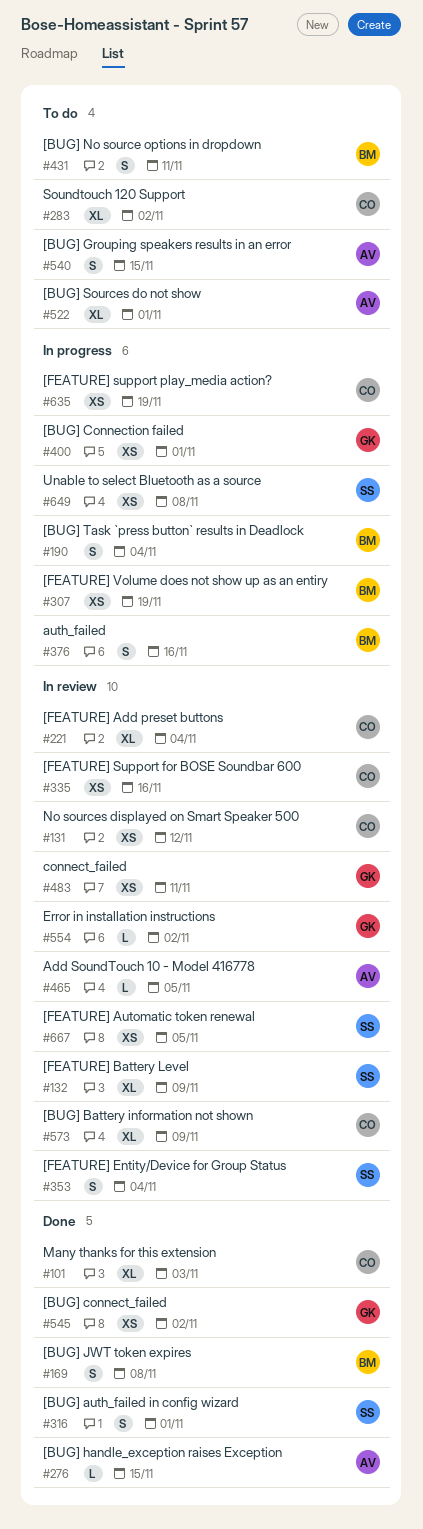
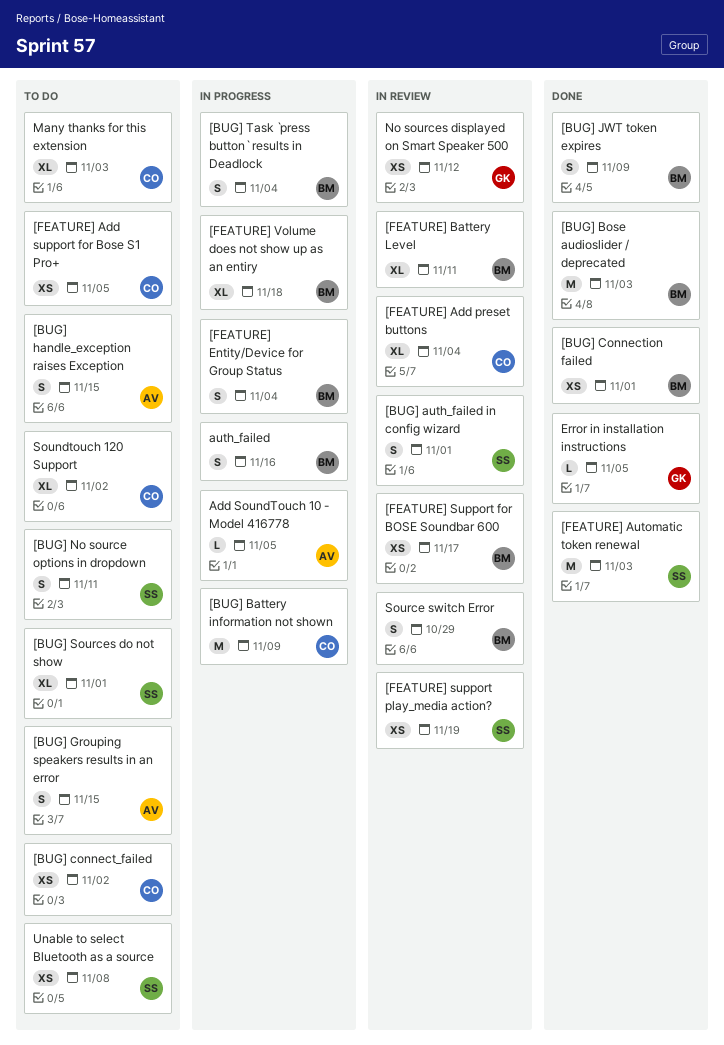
[BUG] auth_failed in config wizard, status: Done -> In review
[BUG] Battery information not shown, status: In review -> In progress
[BUG] Battery information not shown, estimate: XL -> M
[BUG] Bose audioslider / deprecated: none -> present
[BUG] connect_failed, status: Done -> To do
[BUG] connect_failed, owner: GK -> CO
[BUG] Connection failed, status: In progress -> Done
[BUG] Connection failed, owner: GK -> BM
[BUG] handle_exception raises Exception, status: Done -> To do
[BUG] handle_exception raises Exception, estimate: L -> S
[BUG] JWT token expires, due: Nov 8 -> Nov 9
[BUG] No source options in dropdown, owner: BM -> SS
[BUG] Sources do not show, owner: AV -> SS
[FEATURE] Add support for Bose S1 Pro+: none -> present
[FEATURE] Automatic token renewal, status: In review -> Done
[FEATURE] Automatic token renewal, estimate: XS -> M
[FEATURE] Automatic token renewal, due: Nov 5 -> Nov 3
[FEATURE] Battery Level, owner: SS -> BM
[FEATURE] Battery Level, due: Nov 9 -> Nov 11
[FEATURE] Entity/Device for Group Status, status: In review -> In progress
[FEATURE] Entity/Device for Group Status, owner: SS -> BM
[FEATURE] Support for BOSE Soundbar 600, owner: CO -> BM
[FEATURE] Support for BOSE Soundbar 600, due: Nov 16 -> Nov 17
[FEATURE] support play_media action?, status: In progress -> In review
[FEATURE] support play_media action?, owner: CO -> SS
[FEATURE] Volume does not show up as an entiry, estimate: XS -> XL
[FEATURE] Volume does not show up as an entiry, due: Nov 19 -> Nov 18
Add SoundTouch 10 - Model 416778, status: In review -> In progress
connect_failed: present -> none
Error in installation instructions, status: In review -> Done
Error in installation instructions, due: Nov 2 -> Nov 5
Many thanks for this extension, status: Done -> To do
No sources displayed on Smart Speaker 500, owner: CO -> GK
Source switch Error: none -> present
Unable to select Bluetooth as a source, status: In progress -> To do

